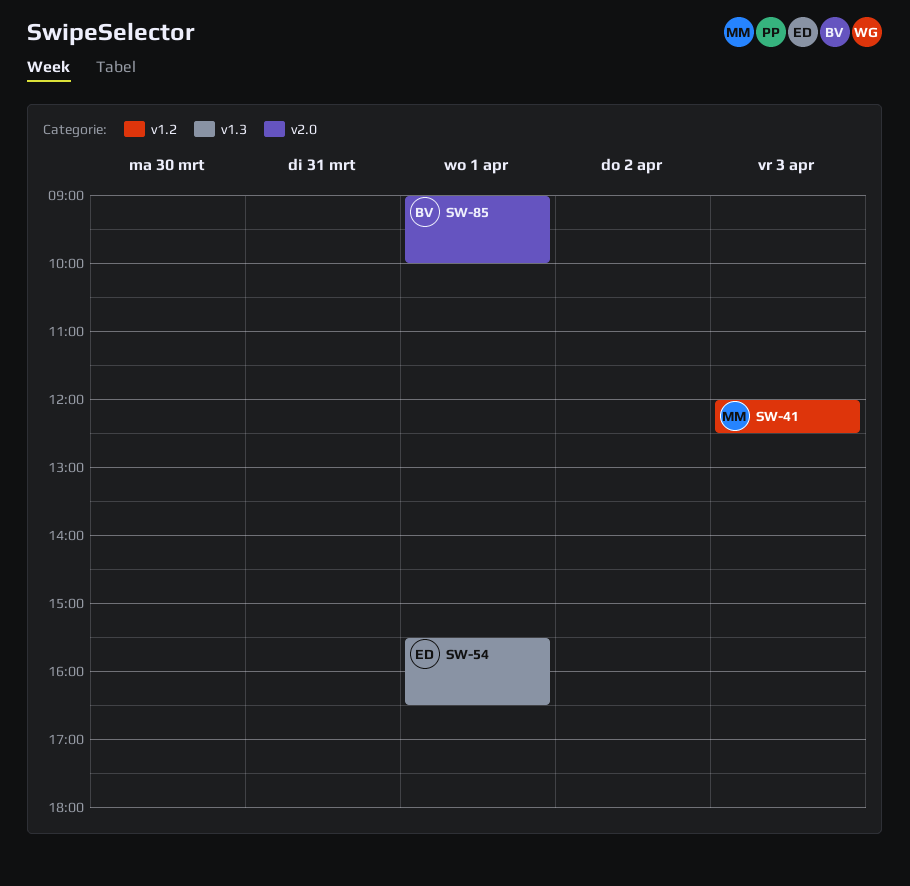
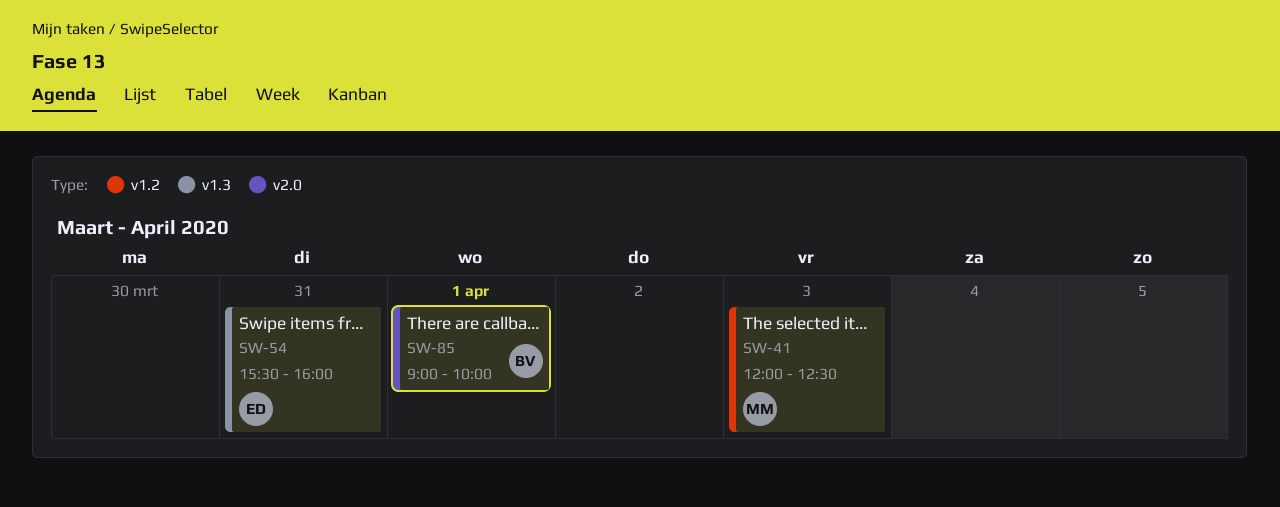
SW-54, day: Apr 1 -> Mar 31
SW-54, ends: 16:30 -> 16:00

